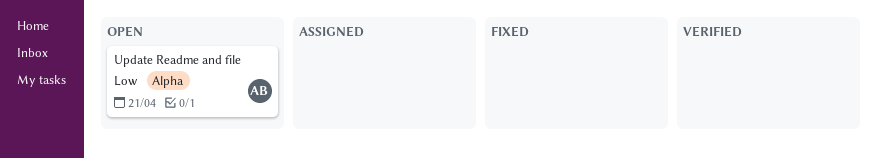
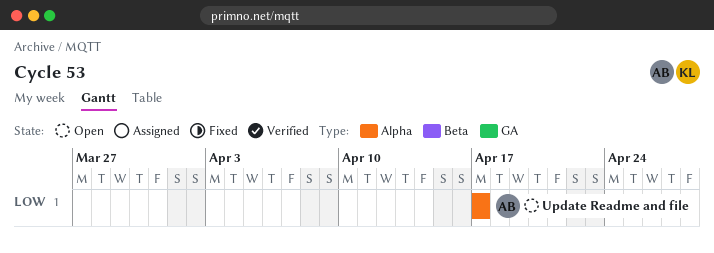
Update Readme and file, due: Apr 21 -> Apr 17

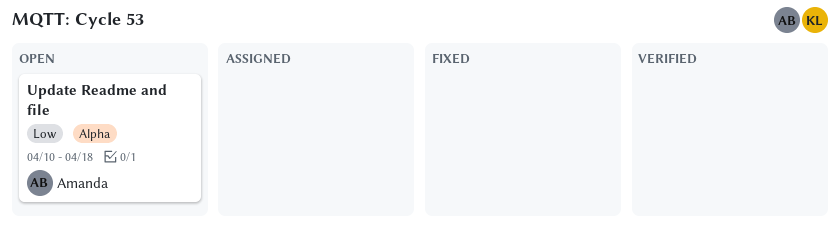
Update Readme and file, start: Apr 17 -> Apr 10
Update Readme and file, due: Apr 17 -> Apr 18

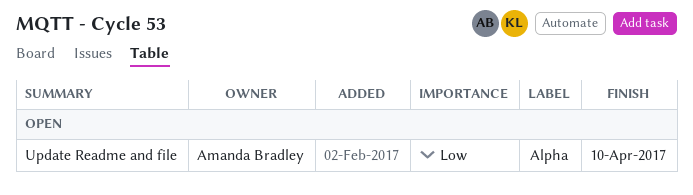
Update Readme and file, due: Apr 18 -> Apr 10

